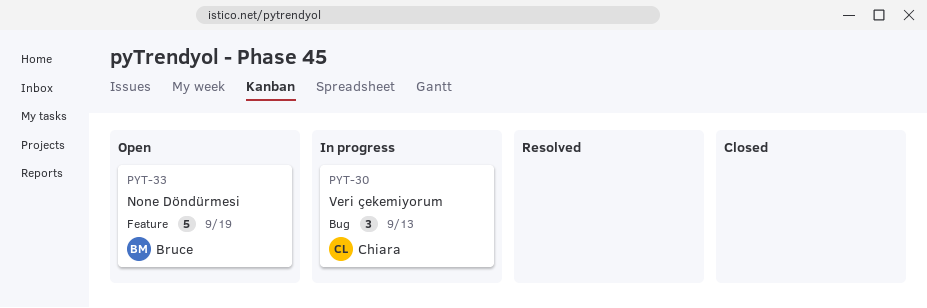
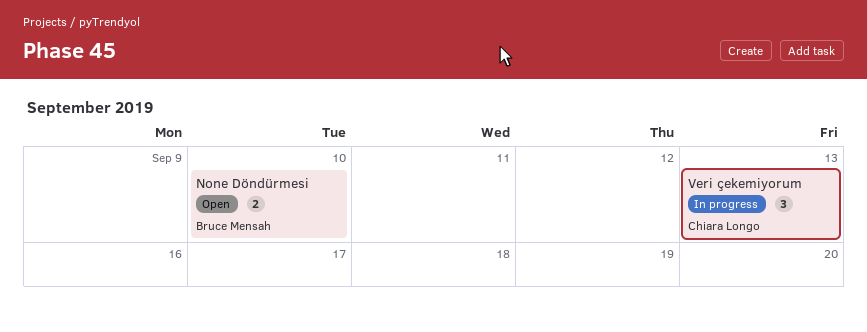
None Döndürmesi, estimate: 5 -> 2
None Döndürmesi, due: Sep 19 -> Sep 10

